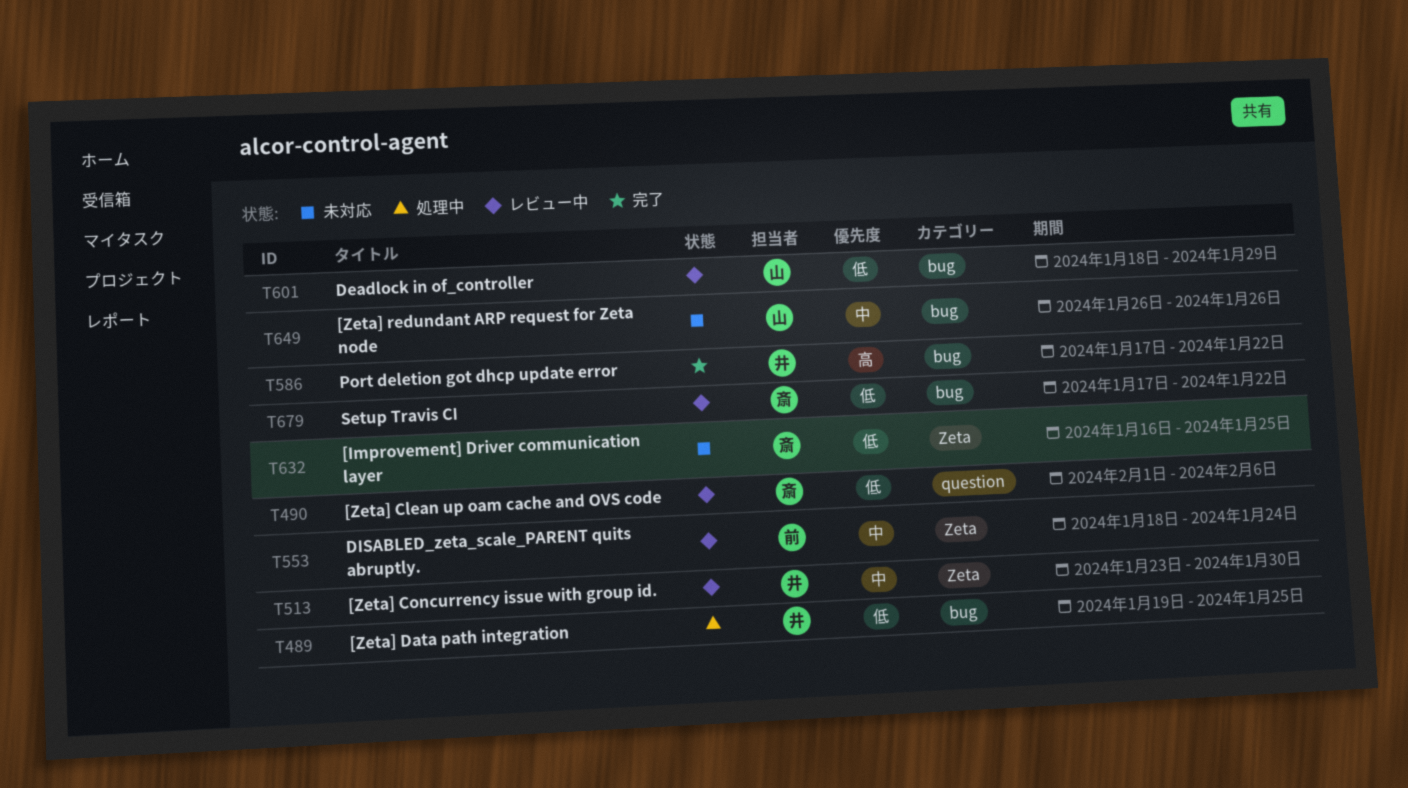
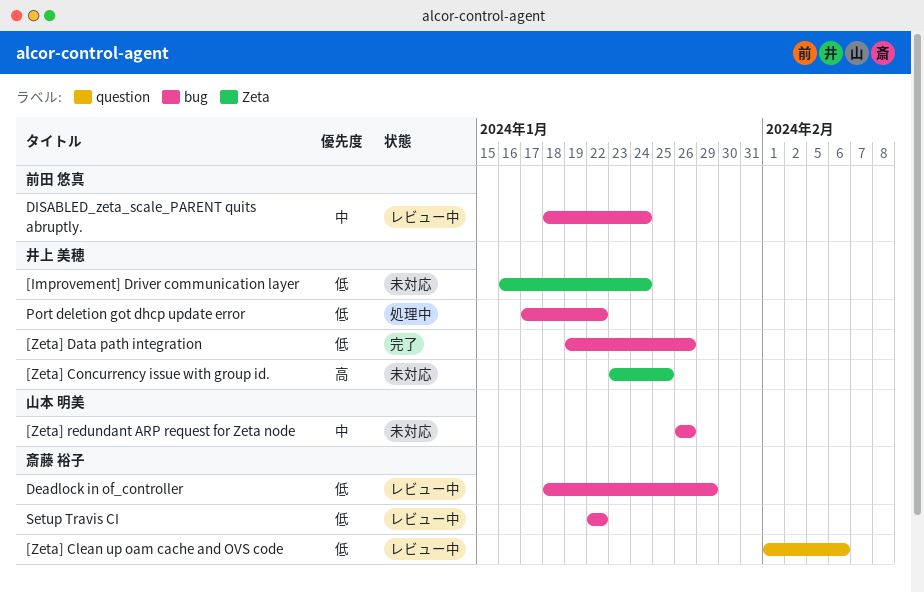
[Improvement] Driver communication layer, owner: 斎藤 裕子 -> 井上 美穂
[Improvement] Driver communication layer, due: Jan 25 -> Jan 24
[Zeta] Concurrency issue with group id., status: レビュー中 -> 未対応
[Zeta] Concurrency issue with group id., priority: 中 -> 高
[Zeta] Concurrency issue with group id., due: Jan 30 -> Jan 25
[Zeta] Data path integration, status: 処理中 -> 完了
[Zeta] Data path integration, due: Jan 25 -> Jan 26
Deadlock in of_controller, owner: 山本 明美 -> 斎藤 裕子
DISABLED_zeta_scale_PARENT quits abruptly., label: Zeta -> bug
Port deletion got dhcp update error, status: 完了 -> 処理中
Port deletion got dhcp update error, priority: 高 -> 低
Setup Travis CI, start: Jan 17 -> Jan 22

